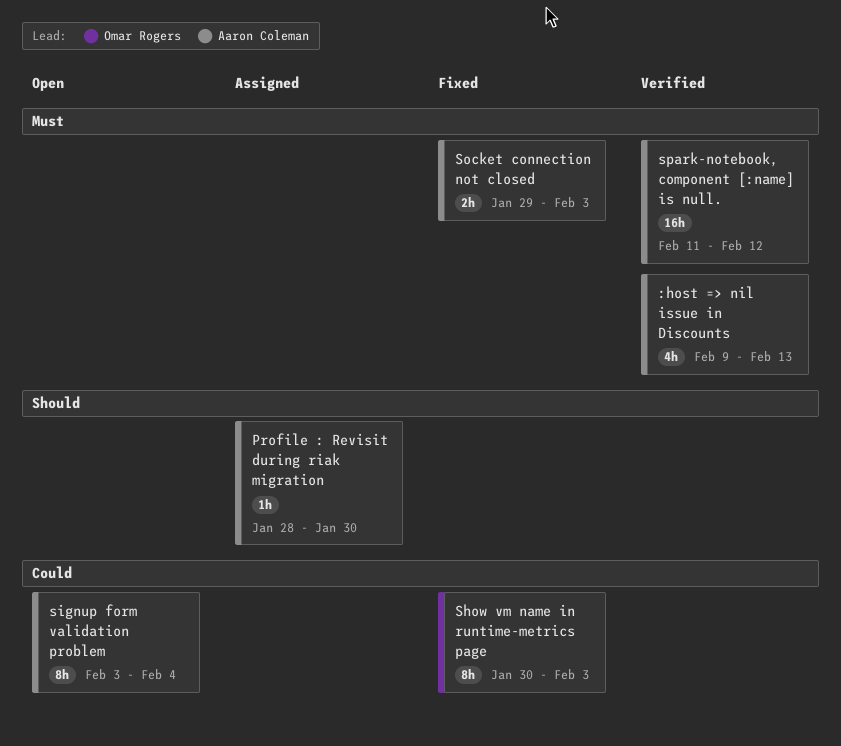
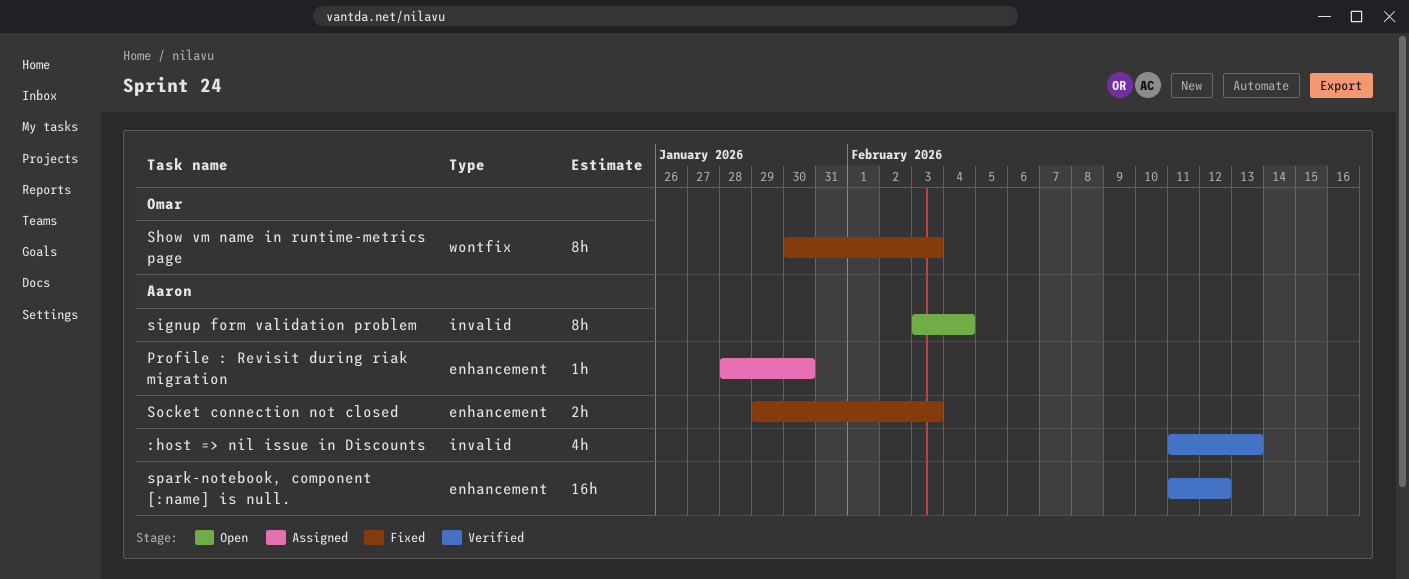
:host => nil issue in Discounts, start: Feb 9 -> Feb 11

